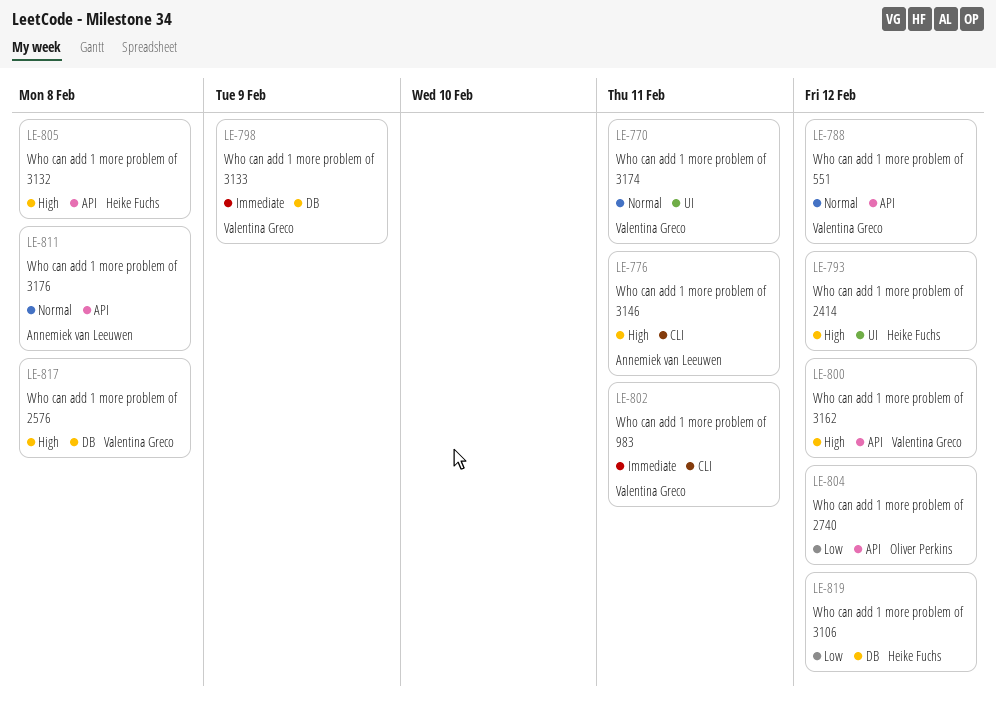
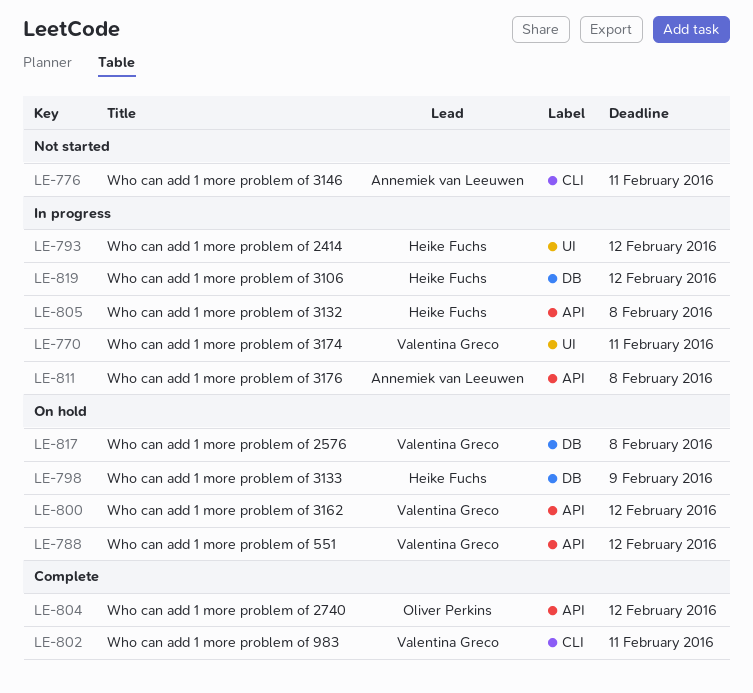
LE-798, owner: Valentina Greco -> Heike Fuchs

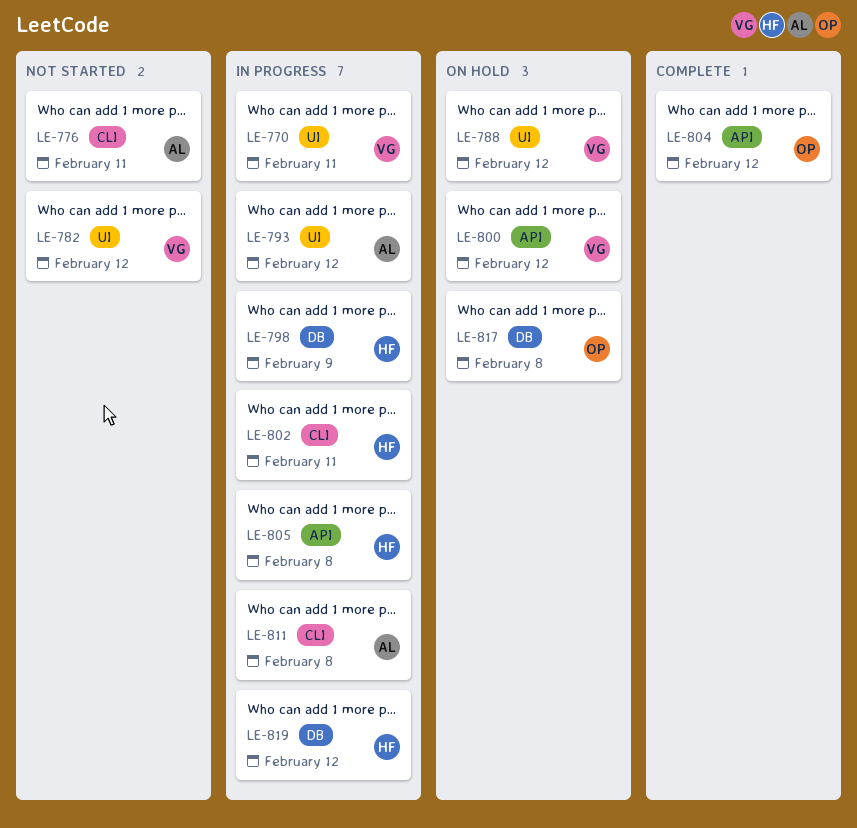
LE-782: none -> present
LE-788, label: API -> UI
LE-793, owner: Heike Fuchs -> Annemiek van Leeuwen
LE-798, status: On hold -> In progress
LE-802, status: Complete -> In progress
LE-802, owner: Valentina Greco -> Heike Fuchs
LE-811, label: API -> CLI
LE-817, owner: Valentina Greco -> Oliver Perkins

